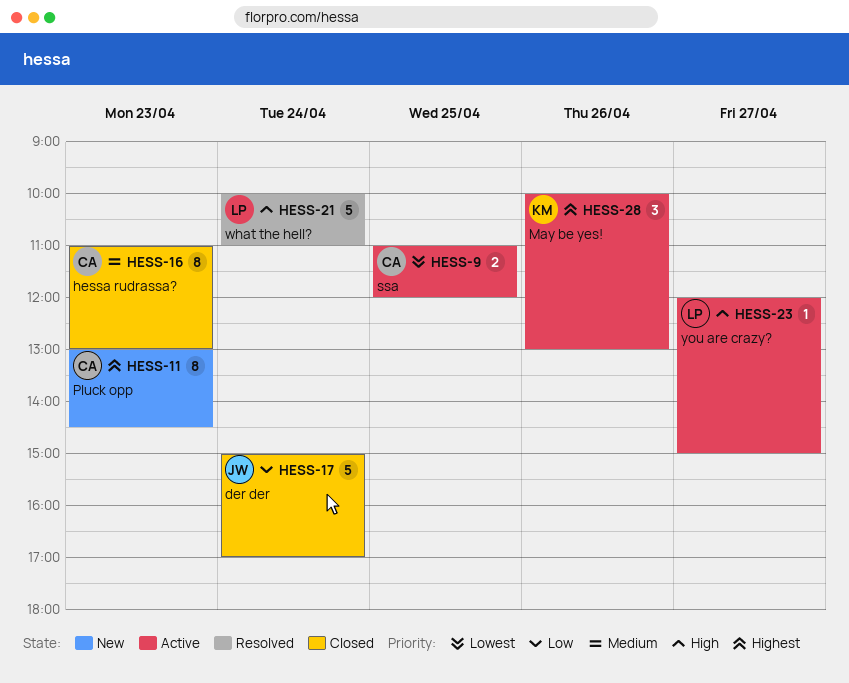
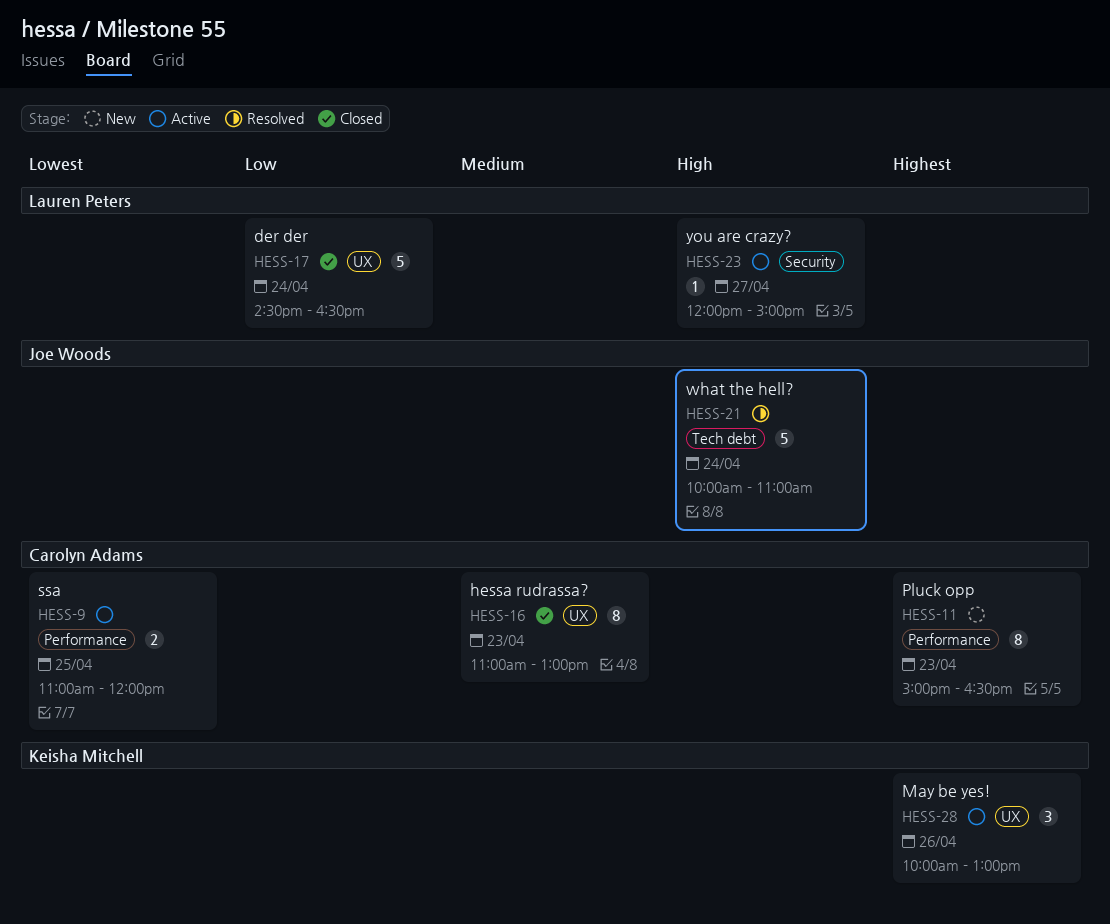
HESS-11, begins: 13:00 -> 15:00
HESS-11, ends: 14:30 -> 16:30
HESS-17, owner: Joe Woods -> Lauren Peters
HESS-17, begins: 15:00 -> 14:30
HESS-17, ends: 17:00 -> 16:30
HESS-21, owner: Lauren Peters -> Joe Woods

